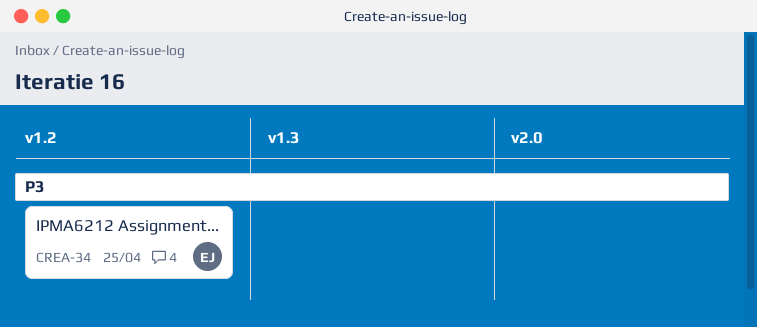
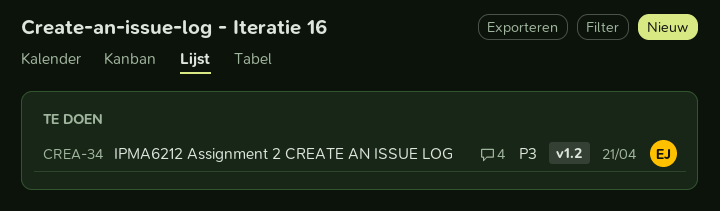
CREA-34, due: Apr 25 -> Apr 21

